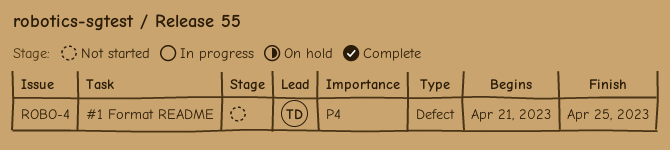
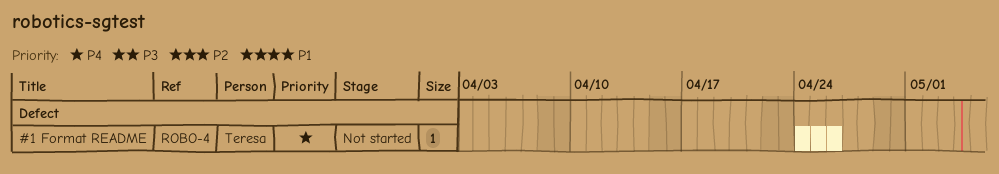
ROBO-4, start: Apr 21 -> Apr 24
ROBO-4, due: Apr 25 -> Apr 26

